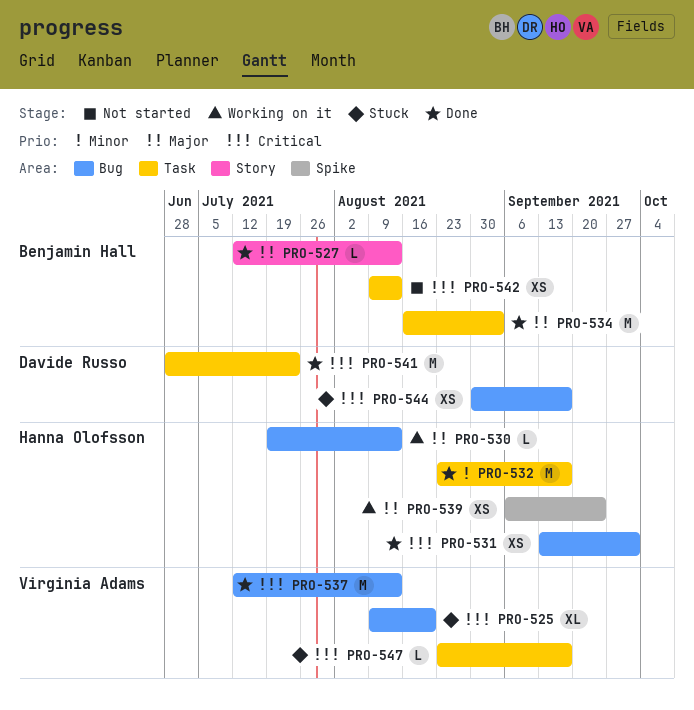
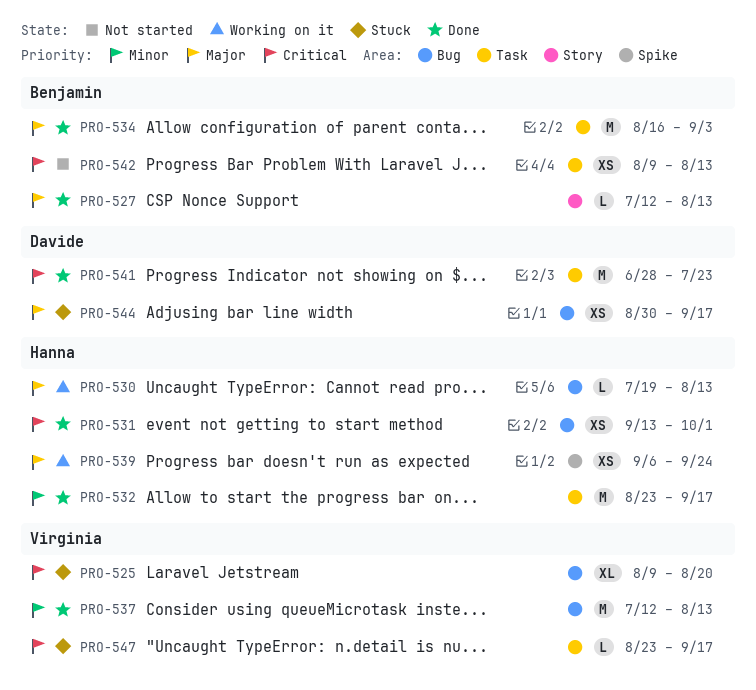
PRO-537, priority: Critical -> Minor
PRO-544, priority: Critical -> Major

